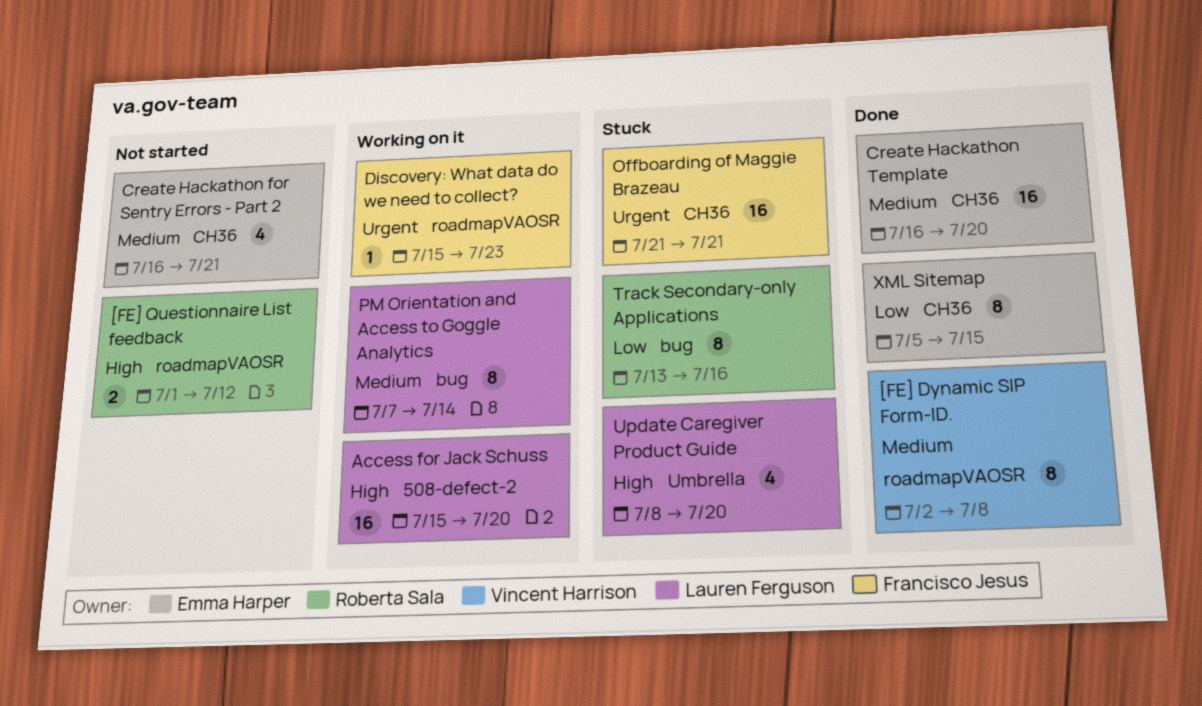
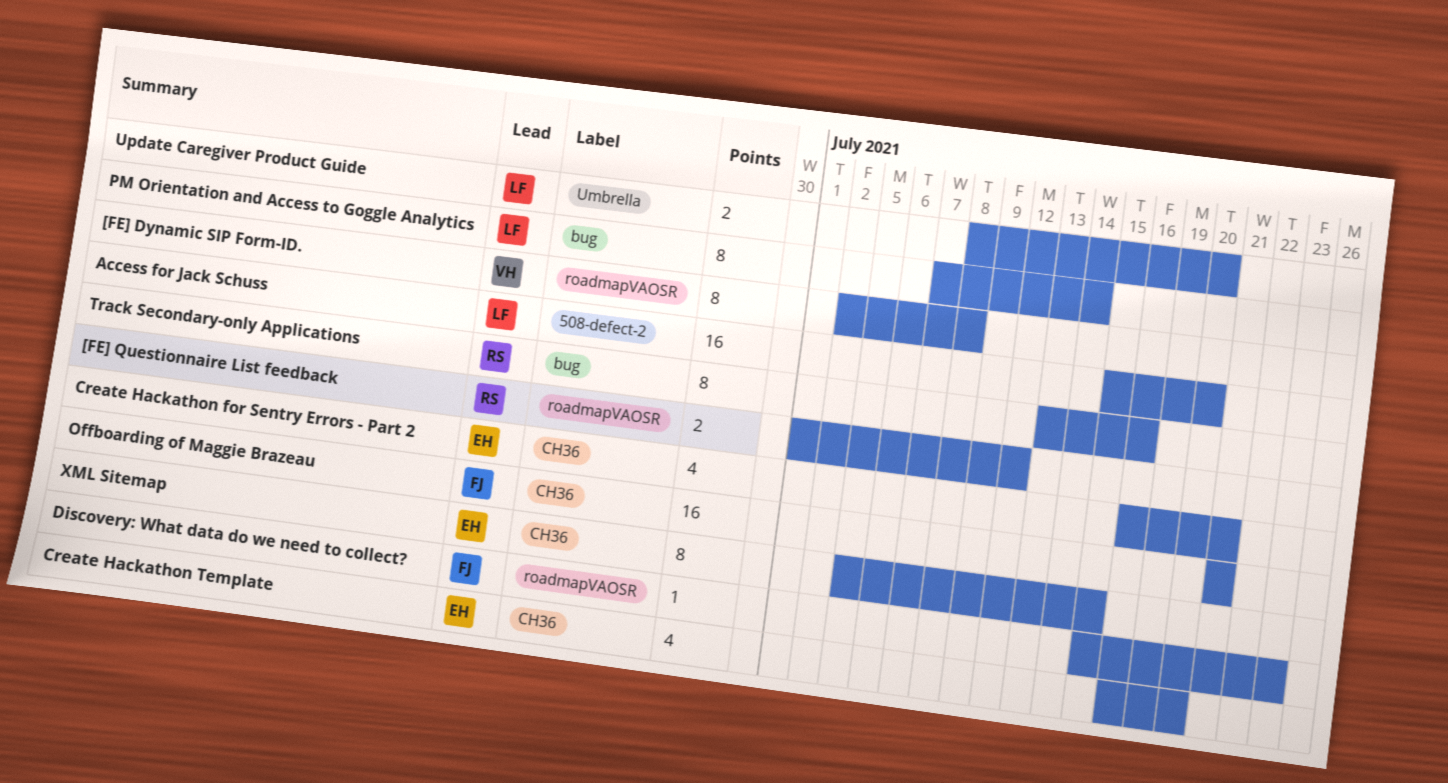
Create Hackathon Template, estimate: 16 -> 4
Update Caregiver Product Guide, estimate: 4 -> 2

